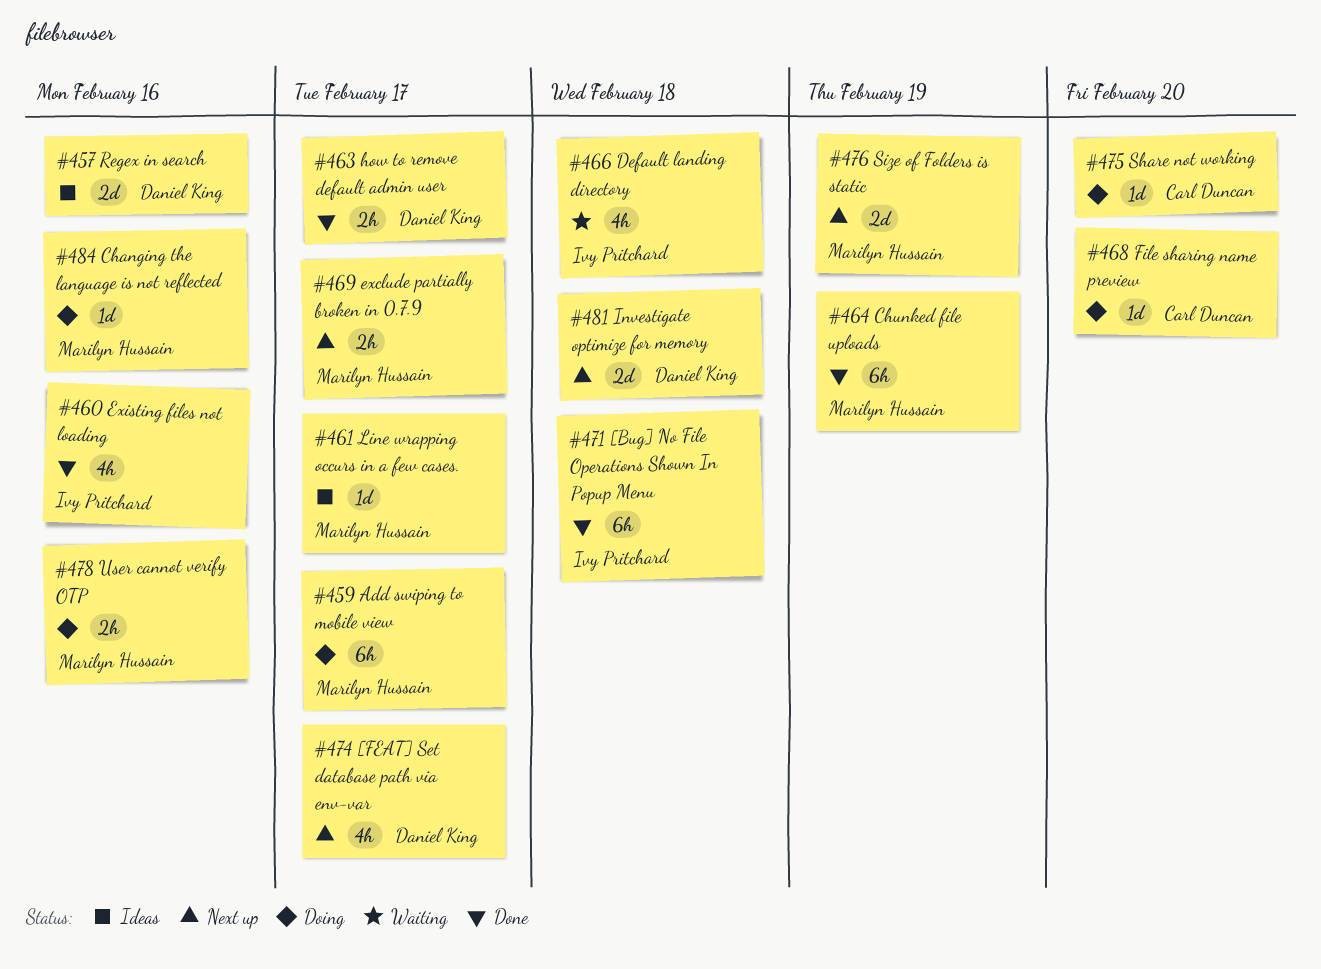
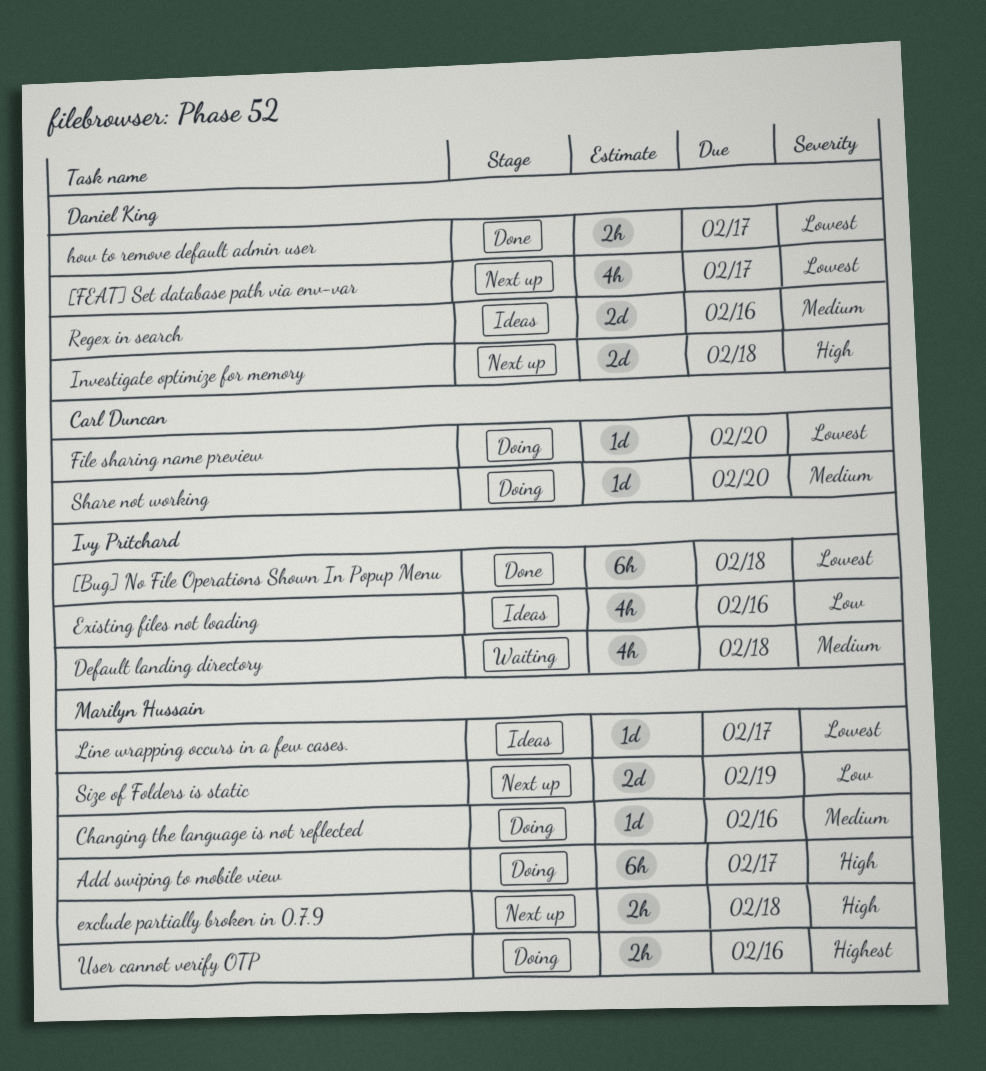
Chunked file uploads: present -> none
exclude partially broken in 0.7.9, due: Feb 17 -> Feb 18
Existing files not loading, status: Done -> Ideas

